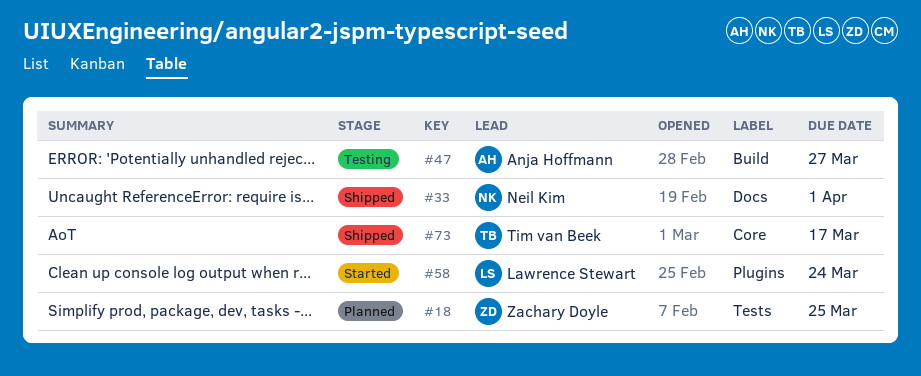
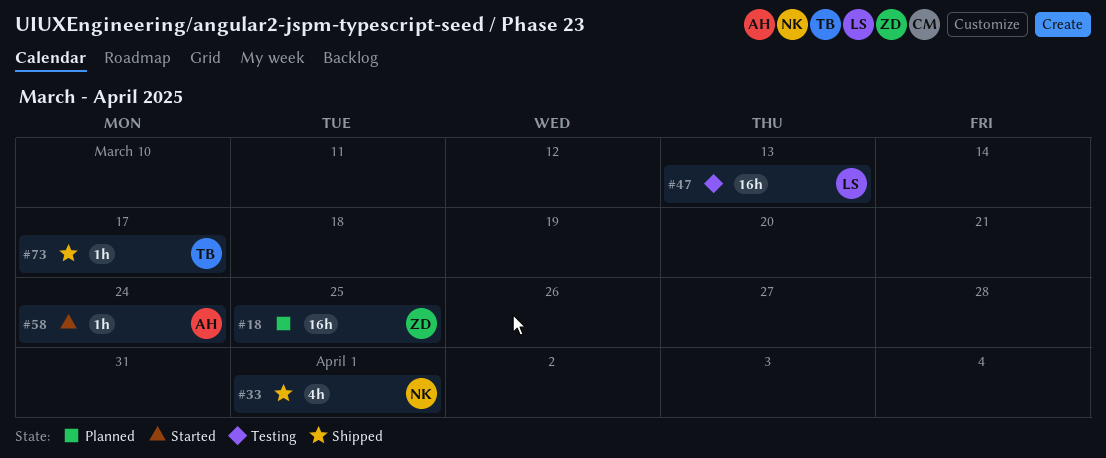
#47, owner: Anja Hoffmann -> Lawrence Stewart
#47, due: Mar 27 -> Mar 13
#58, owner: Lawrence Stewart -> Anja Hoffmann

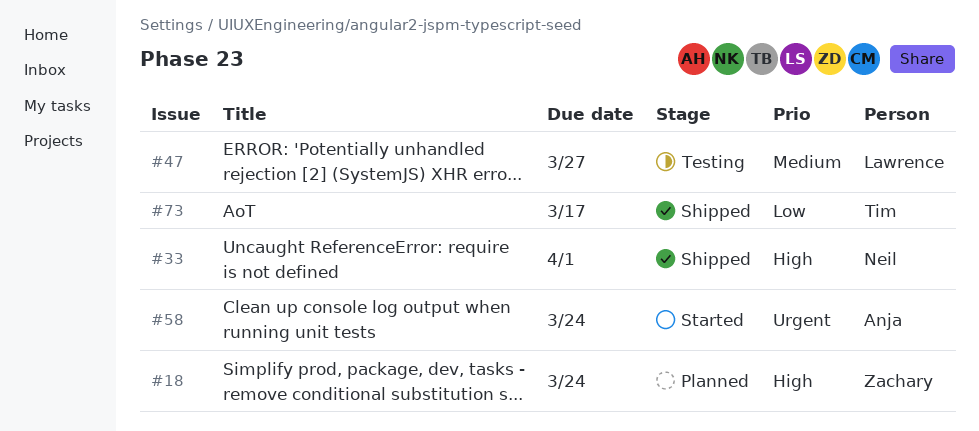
#18, due: Mar 25 -> Mar 24
#47, due: Mar 13 -> Mar 27

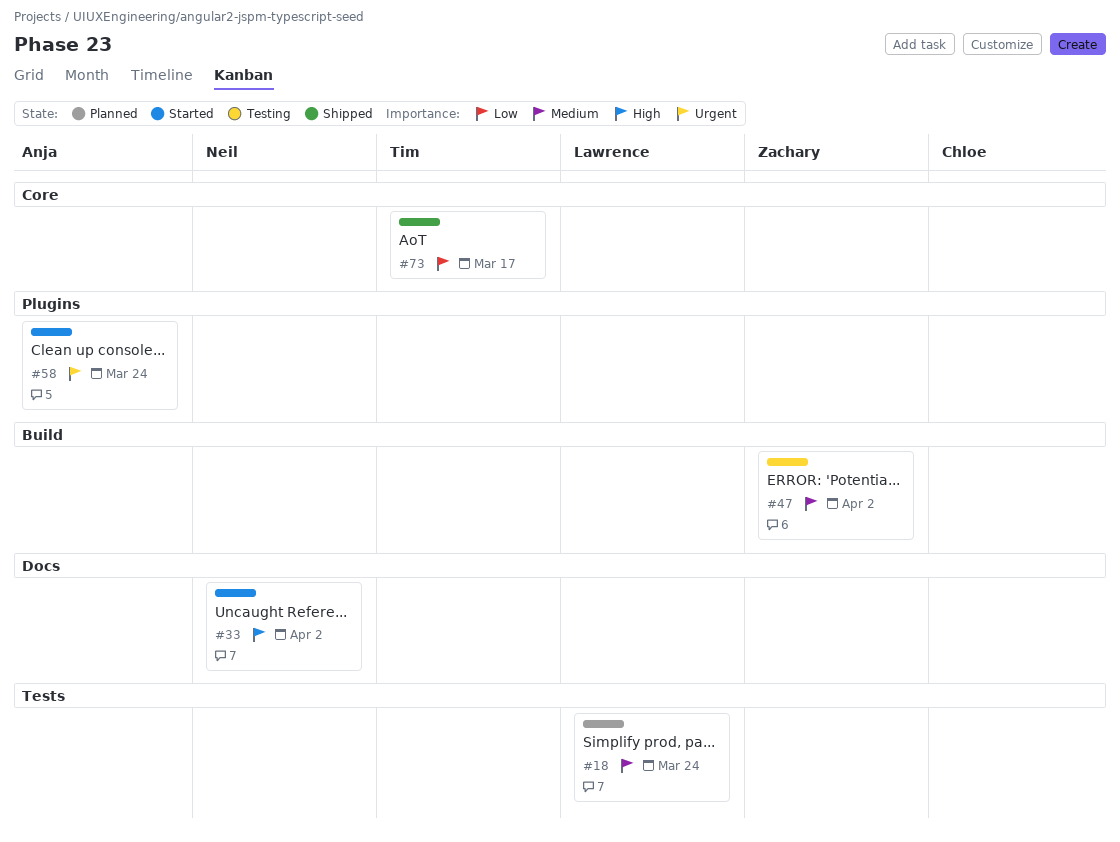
#18, owner: Zachary -> Lawrence
#18, priority: High -> Medium
#33, status: Shipped -> Started
#33, due: Apr 1 -> Apr 2
#47, owner: Lawrence -> Zachary
#47, due: Mar 27 -> Apr 2

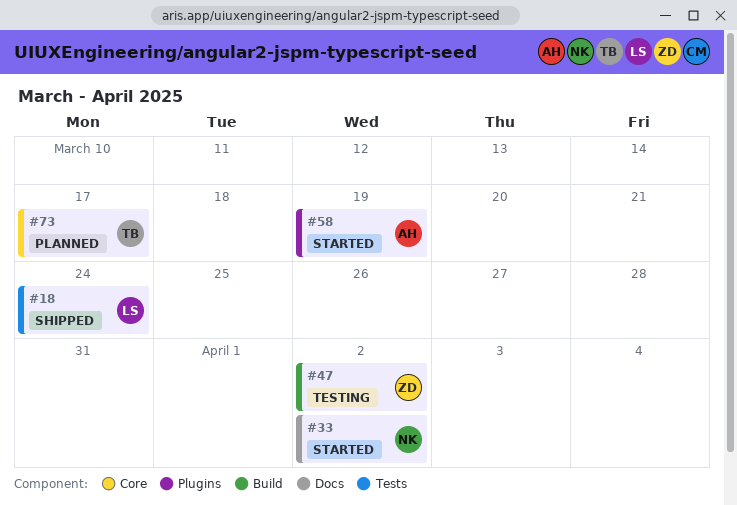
#18, status: Planned -> Shipped
#58, due: Mar 24 -> Mar 19
#73, status: Shipped -> Planned

